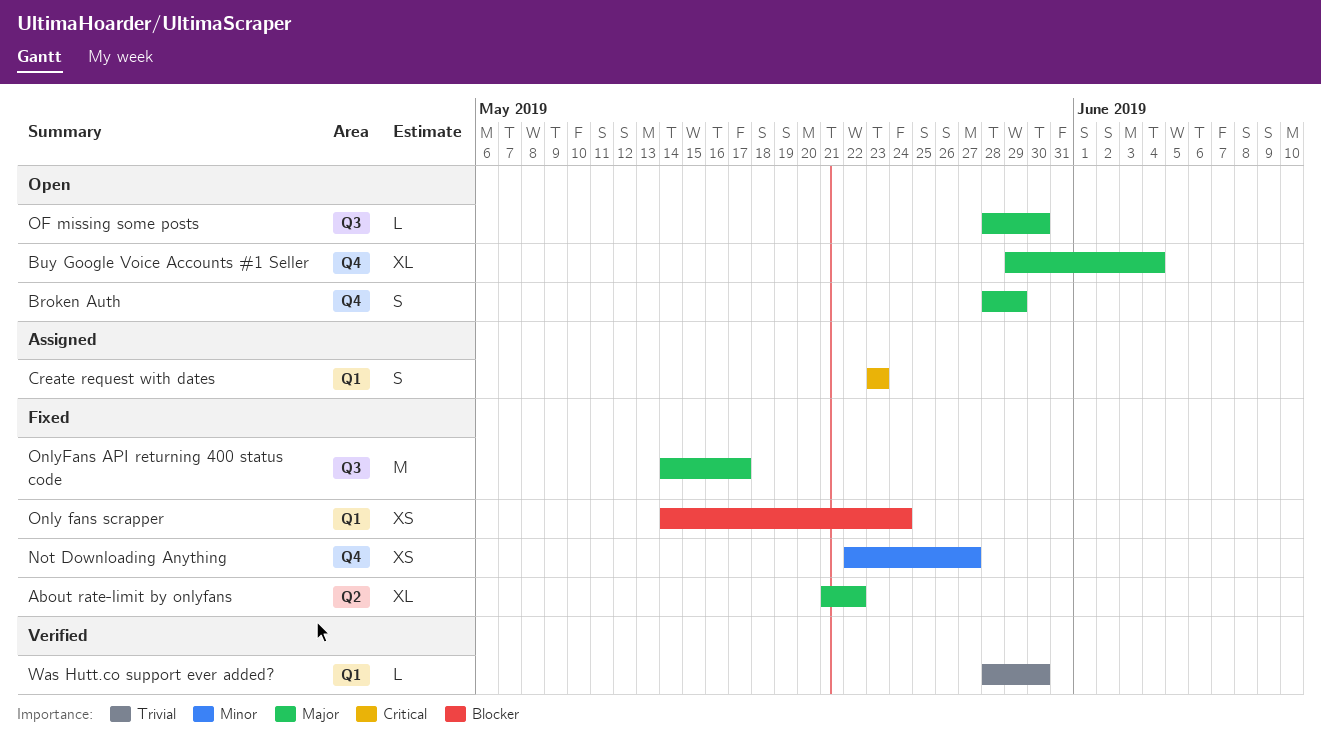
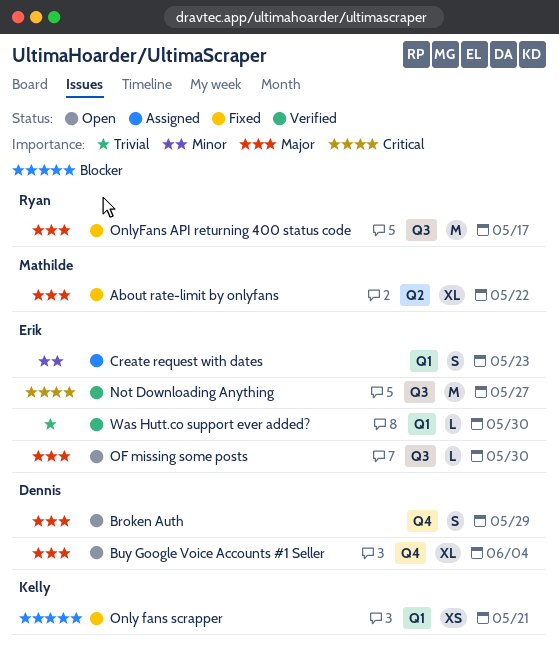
Create request with dates, priority: Critical -> Minor
Not Downloading Anything, status: Fixed -> Verified
Not Downloading Anything, priority: Minor -> Critical
Not Downloading Anything, label: Q4 -> Q3
Not Downloading Anything, estimate: XS -> M
Only fans scrapper, due: May 24 -> May 21

